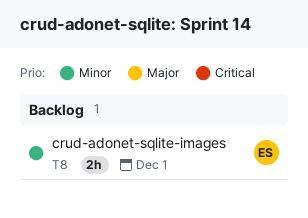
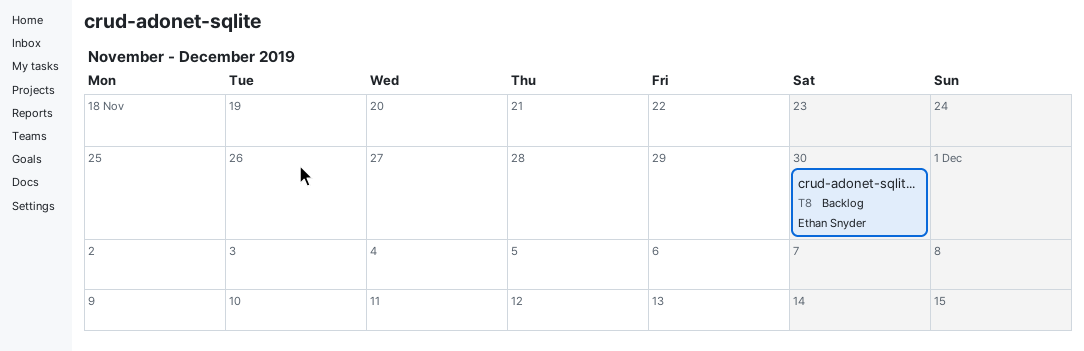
T8, due: Dec 1 -> Nov 30

